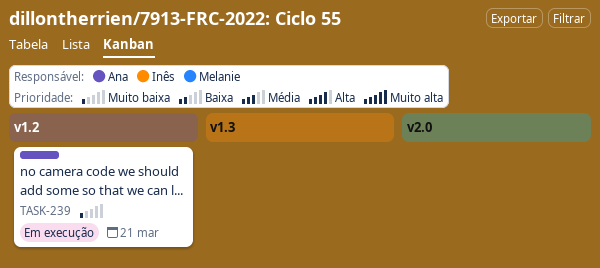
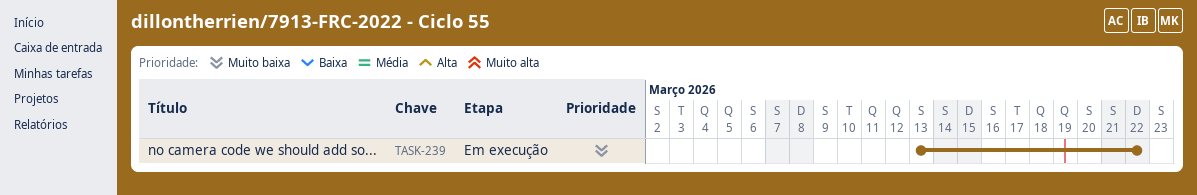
TASK-239, due: Mar 21 -> Mar 22

